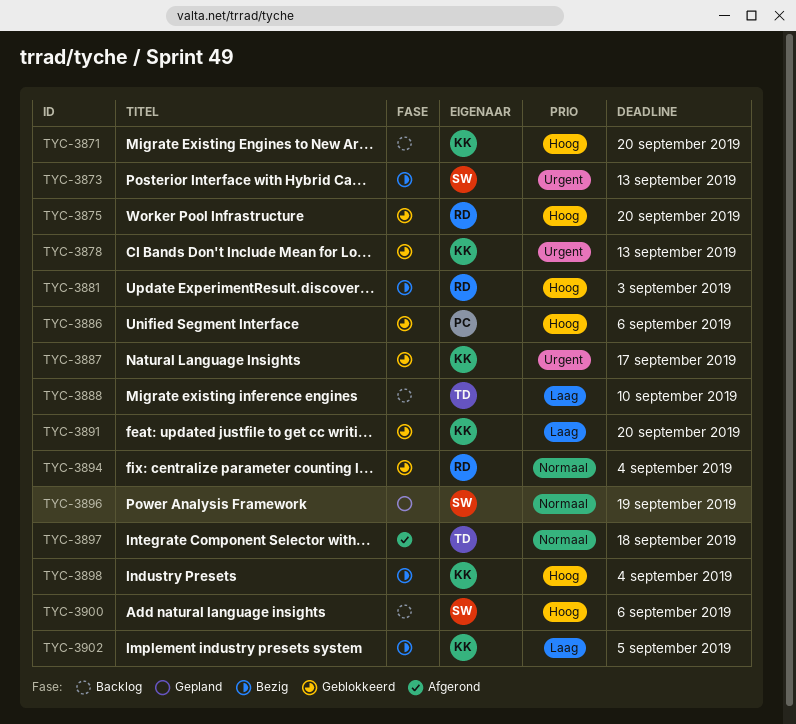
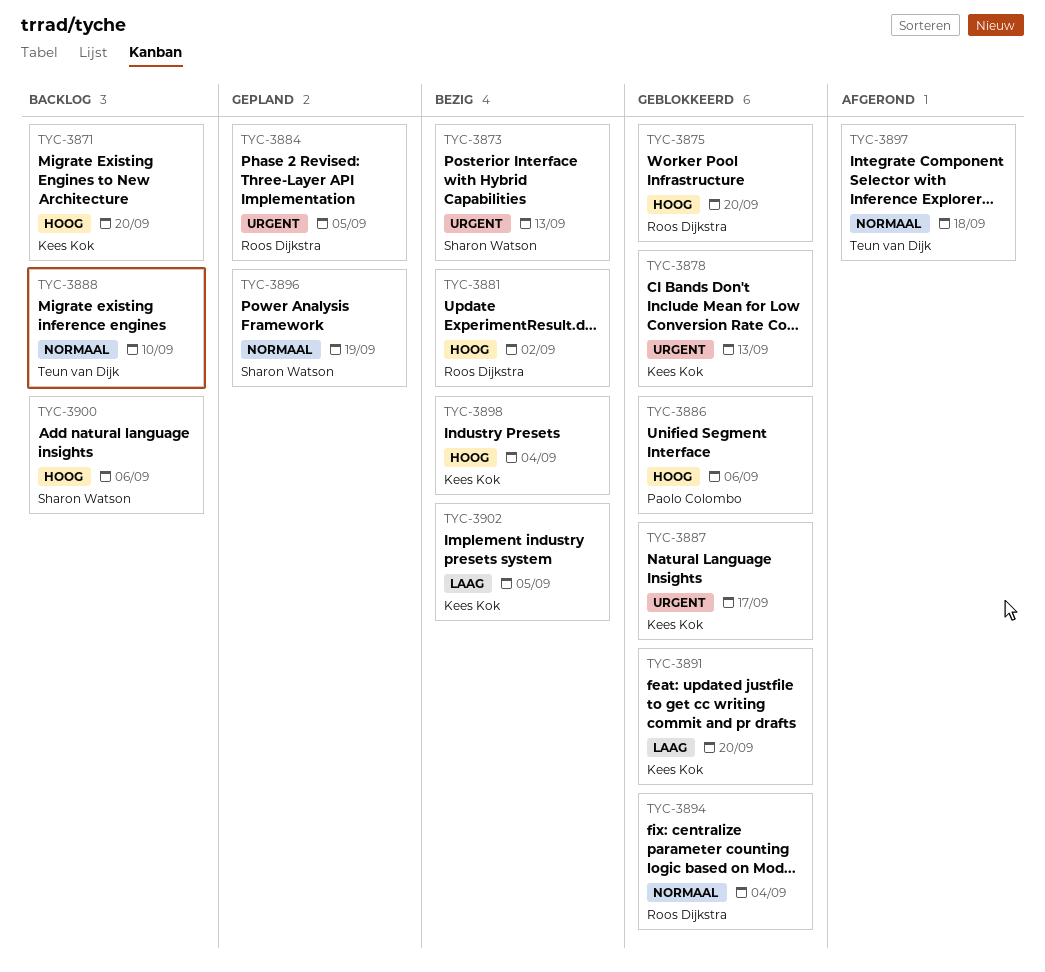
TYC-3881, due: Sep 3 -> Sep 2
TYC-3884: none -> present
TYC-3888, priority: Laag -> Normaal

